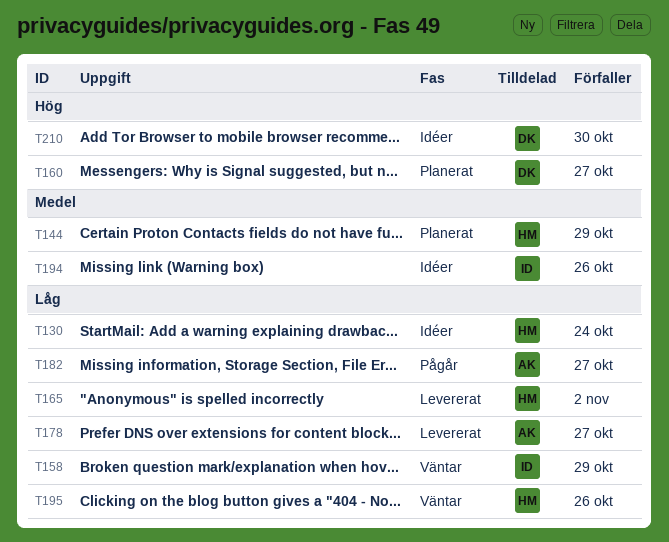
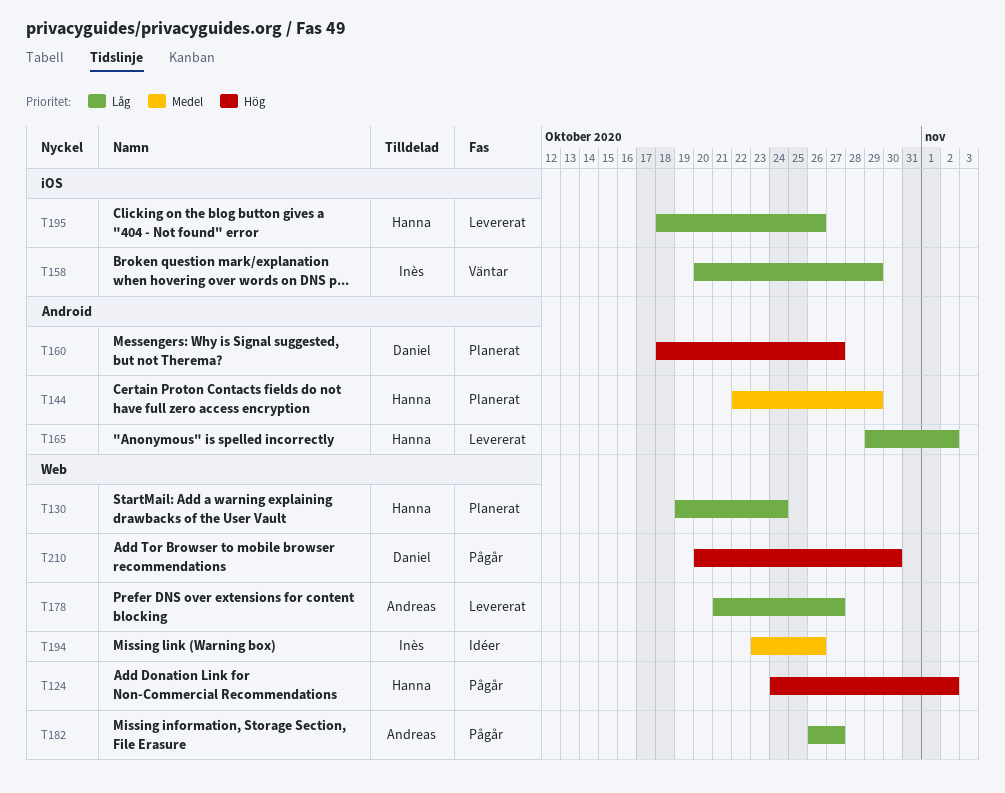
T124: none -> present
T130, status: Idéer -> Planerat
T195, status: Väntar -> Levererat
T210, status: Idéer -> Pågår

